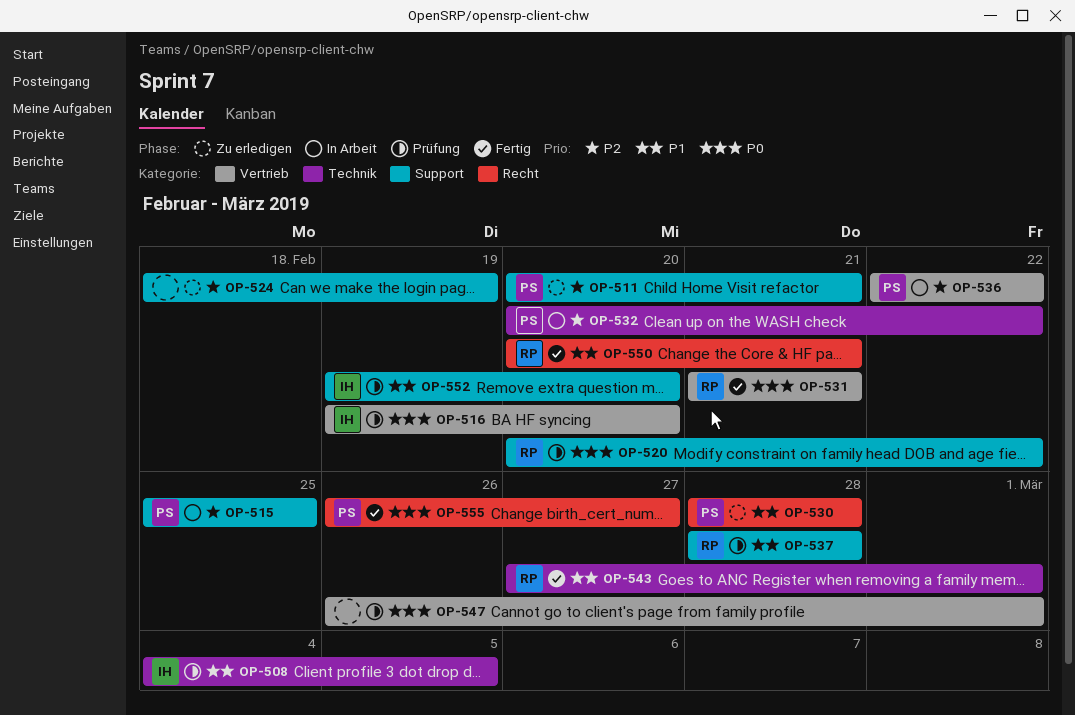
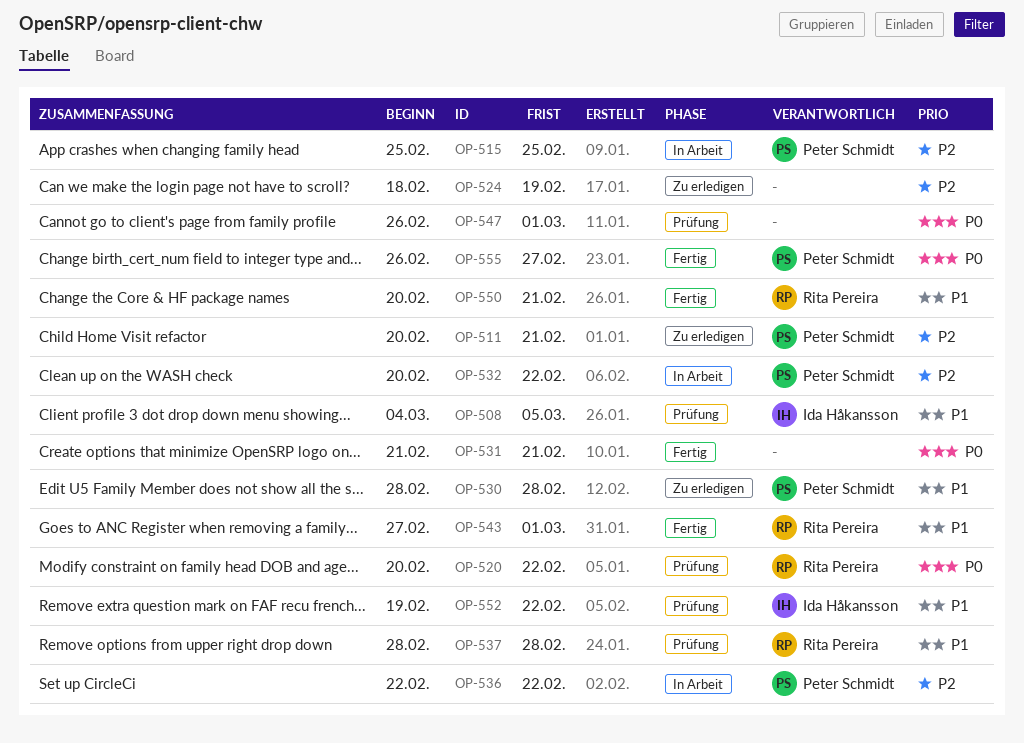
OP-516: present -> none
OP-531, owner: Rita Pereira -> none
OP-552, due: Feb 20 -> Feb 22

